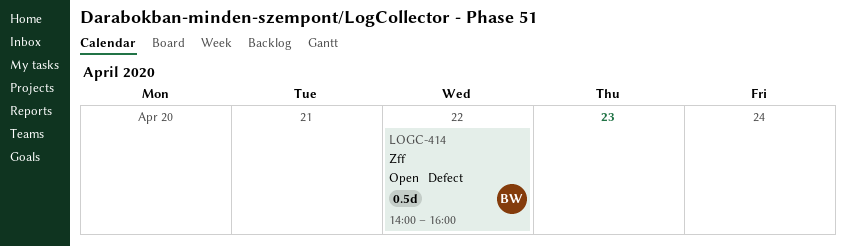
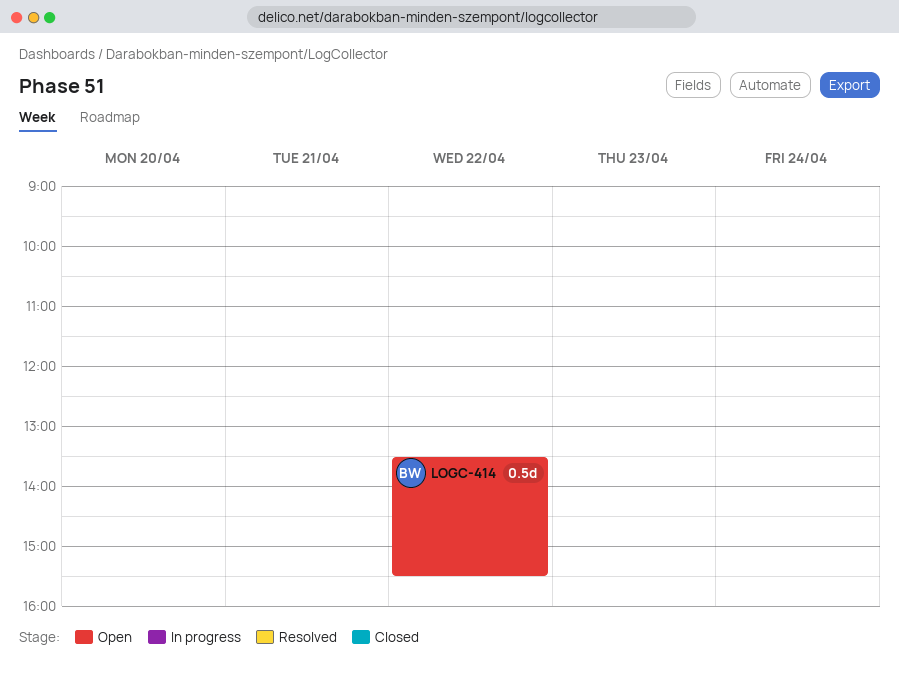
LOGC-414, begins: 14:00 -> 13:30
LOGC-414, ends: 16:00 -> 15:30

